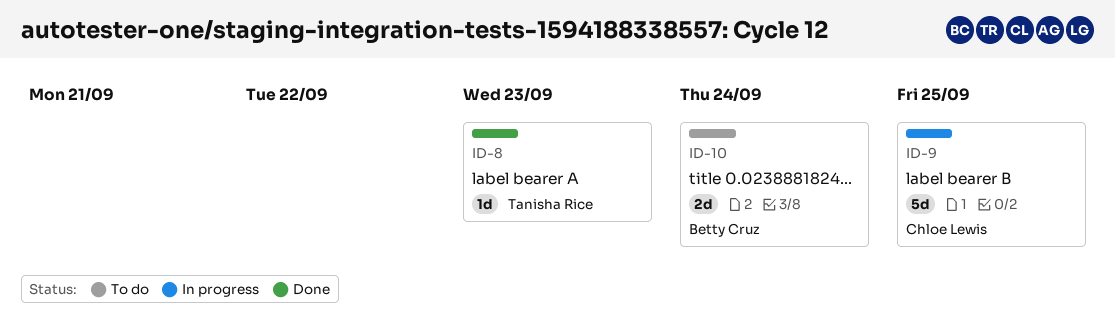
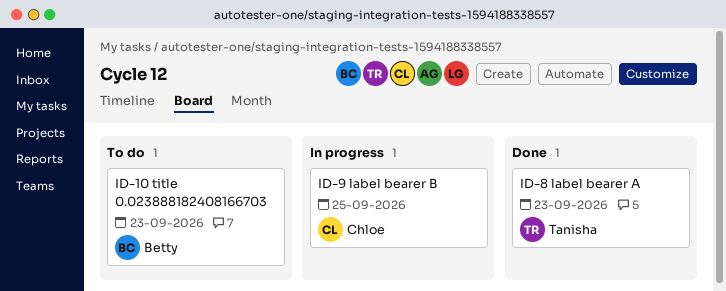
ID-10, due: Sep 24 -> Sep 23

